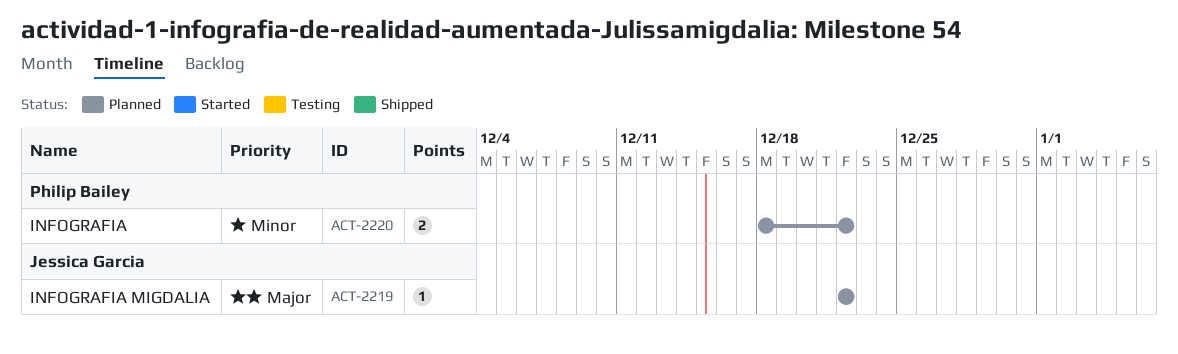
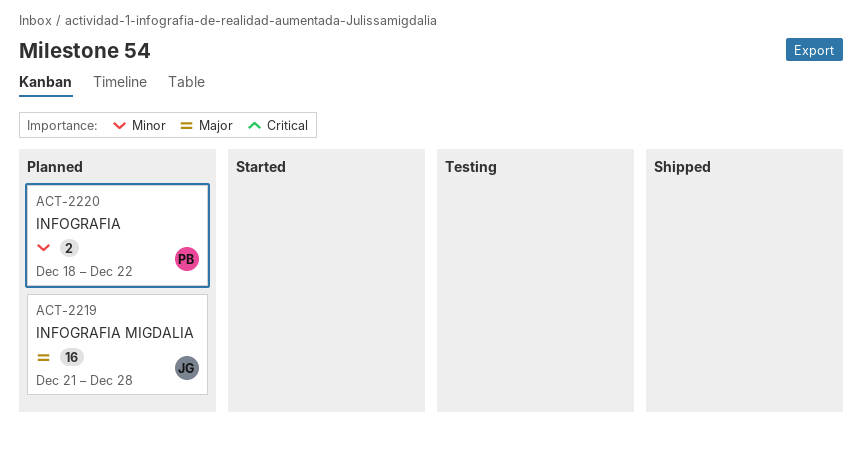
ACT-2219, estimate: 1 -> 16
ACT-2219, start: Dec 22 -> Dec 21
ACT-2219, due: Dec 22 -> Dec 28

